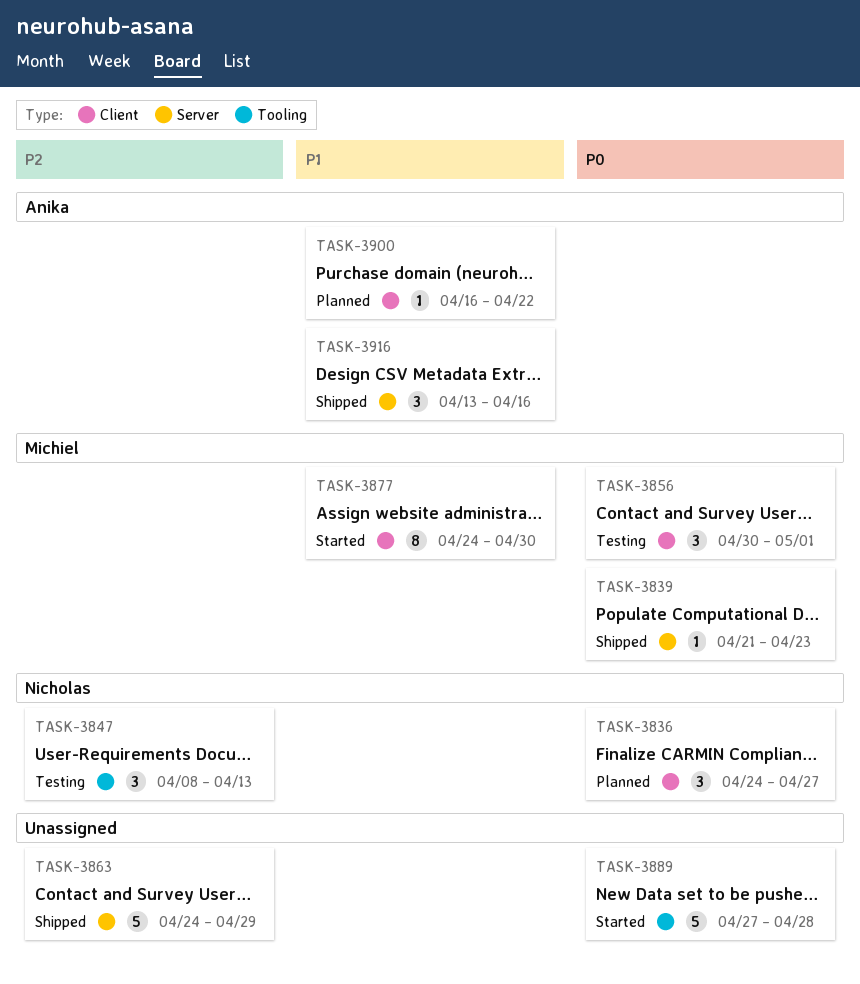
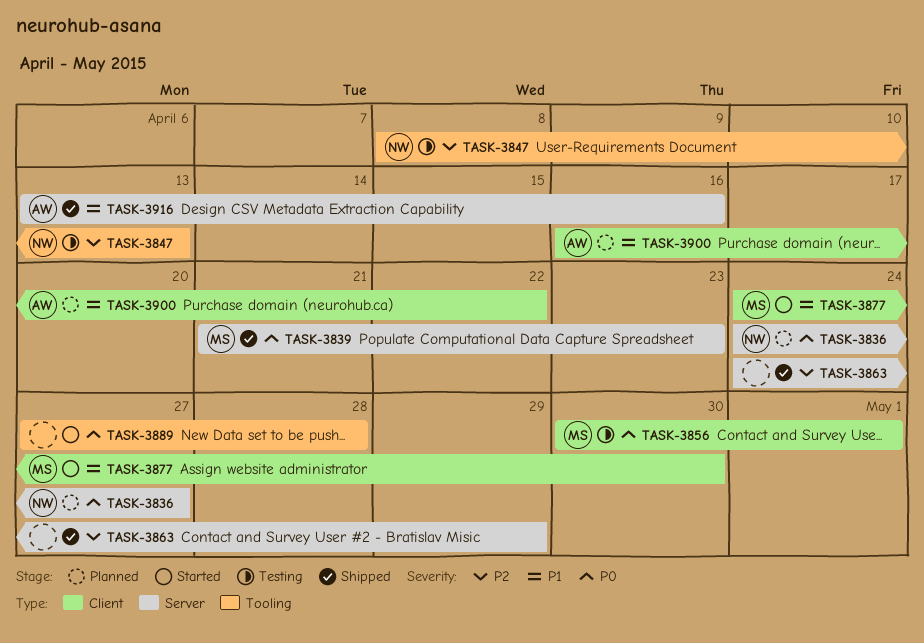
TASK-3836, label: Client -> Server

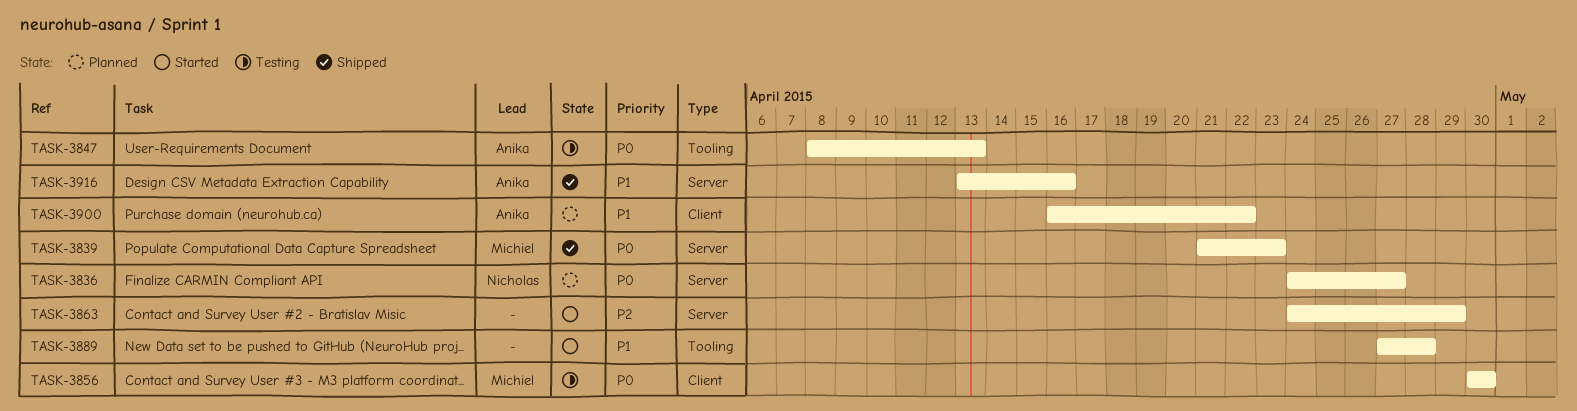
TASK-3847, owner: Nicholas -> Anika
TASK-3847, priority: P2 -> P0
TASK-3856, due: May 1 -> Apr 30
TASK-3863, status: Shipped -> Started
TASK-3877: present -> none
TASK-3889, priority: P0 -> P1

